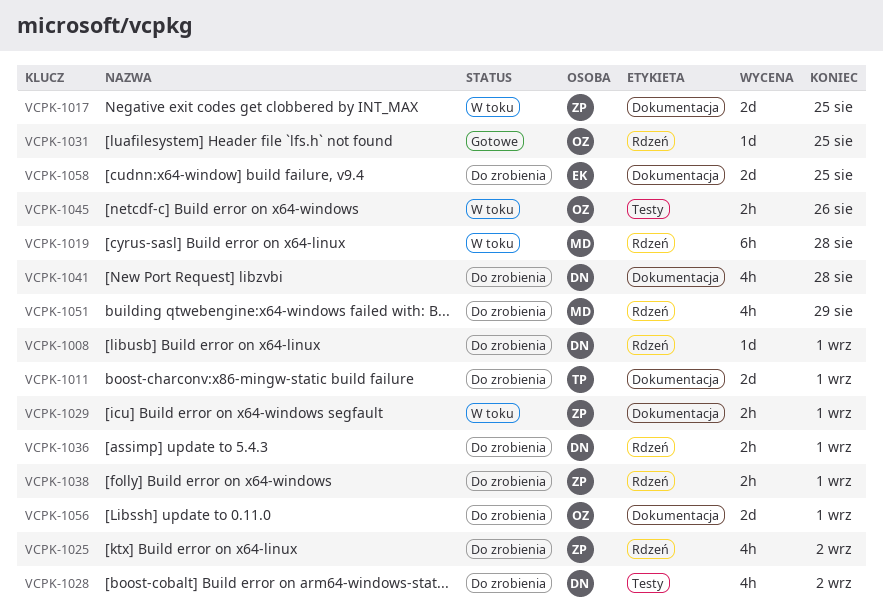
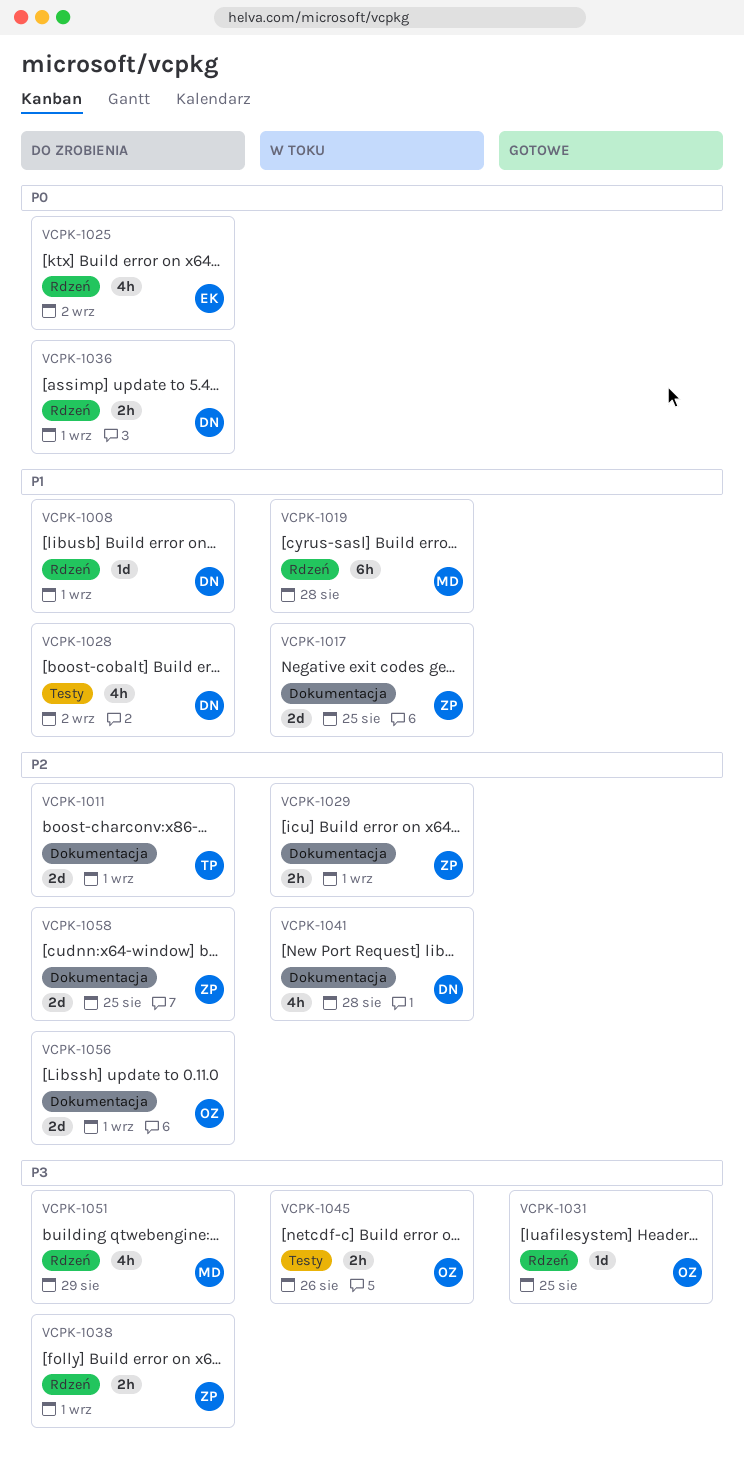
VCPK-1025, owner: ZP -> EK
VCPK-1041, status: Do zrobienia -> W toku
VCPK-1058, owner: EK -> ZP

